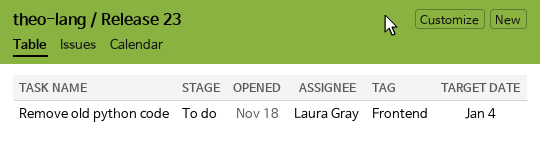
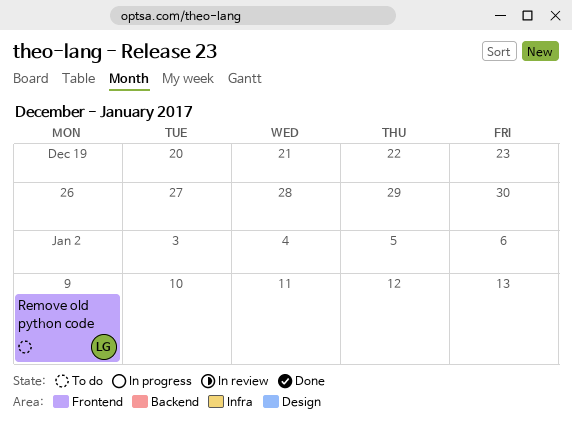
Remove old python code, due: Jan 4 -> Jan 9

